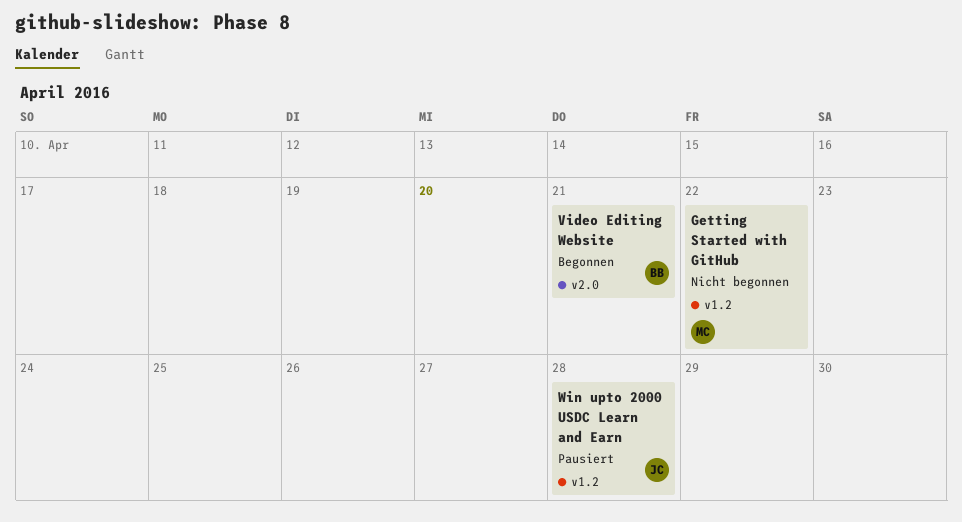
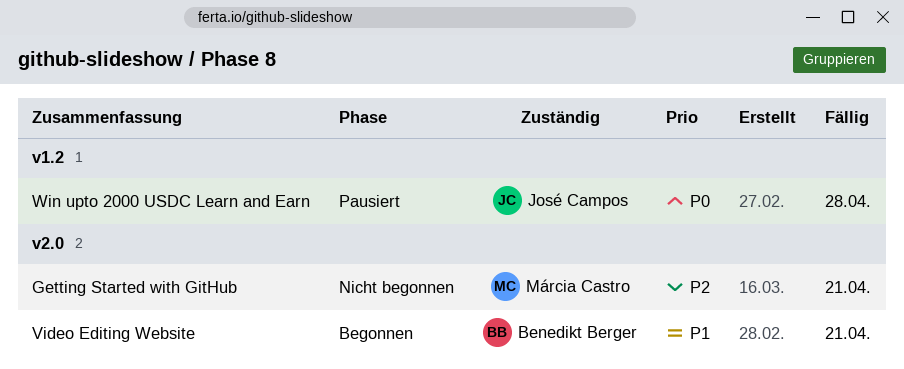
Getting Started with GitHub, label: v1.2 -> v2.0
Getting Started with GitHub, due: Apr 22 -> Apr 21

